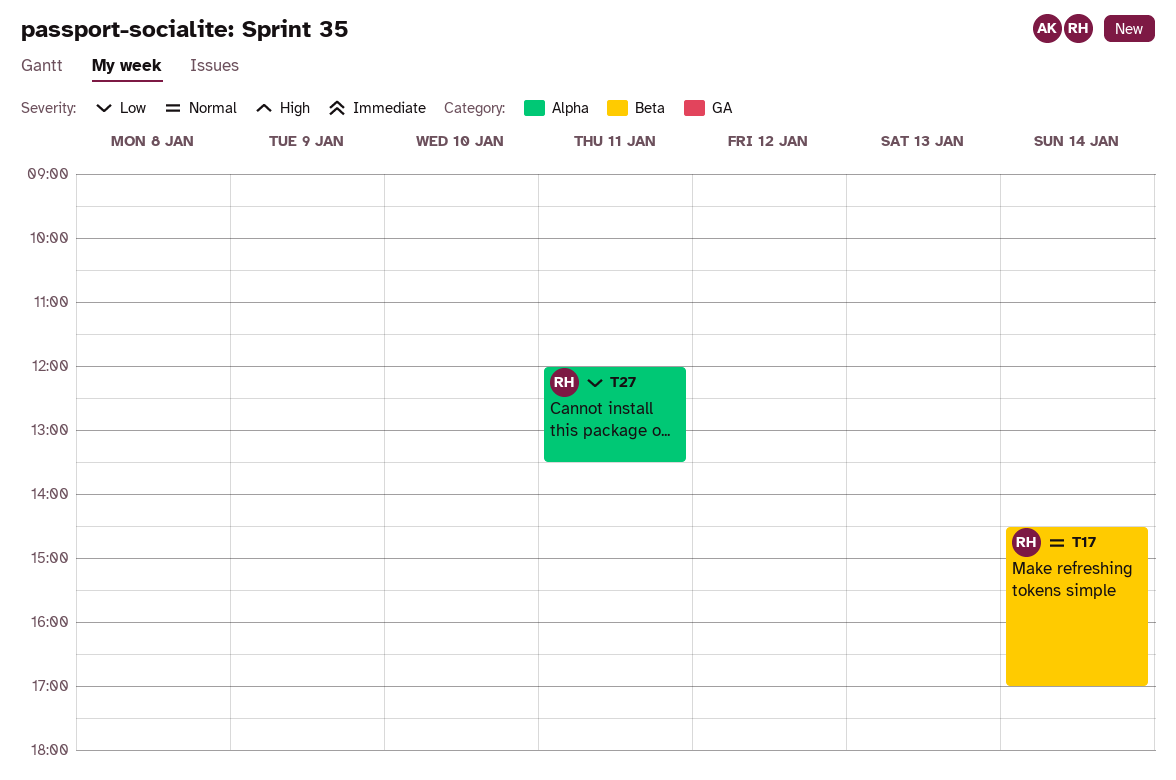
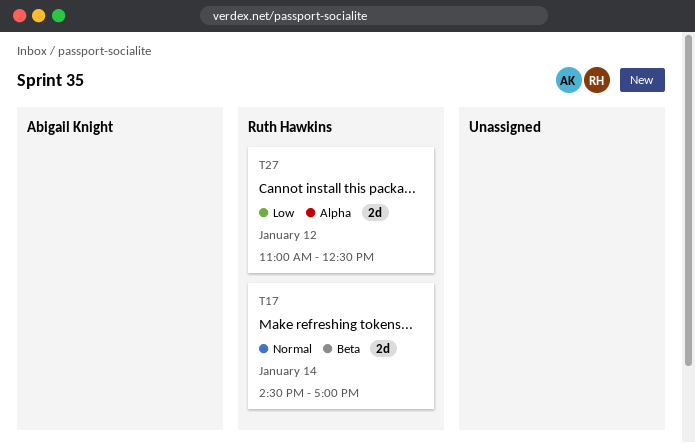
T27, day: Jan 11 -> Jan 12
T27, begins: 12:00 -> 11:00
T27, ends: 13:30 -> 12:30

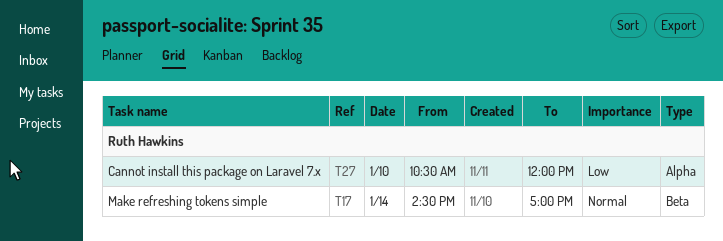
T27, day: Jan 12 -> Jan 10
T27, begins: 11:00 -> 10:30
T27, ends: 12:30 -> 12:00

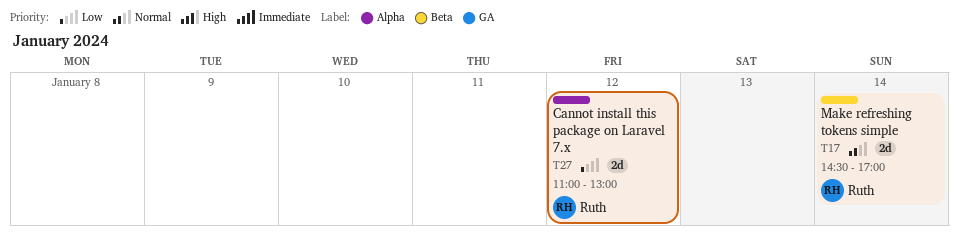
T27, day: Jan 10 -> Jan 12
T27, begins: 10:30 -> 11:00
T27, ends: 12:00 -> 13:00

